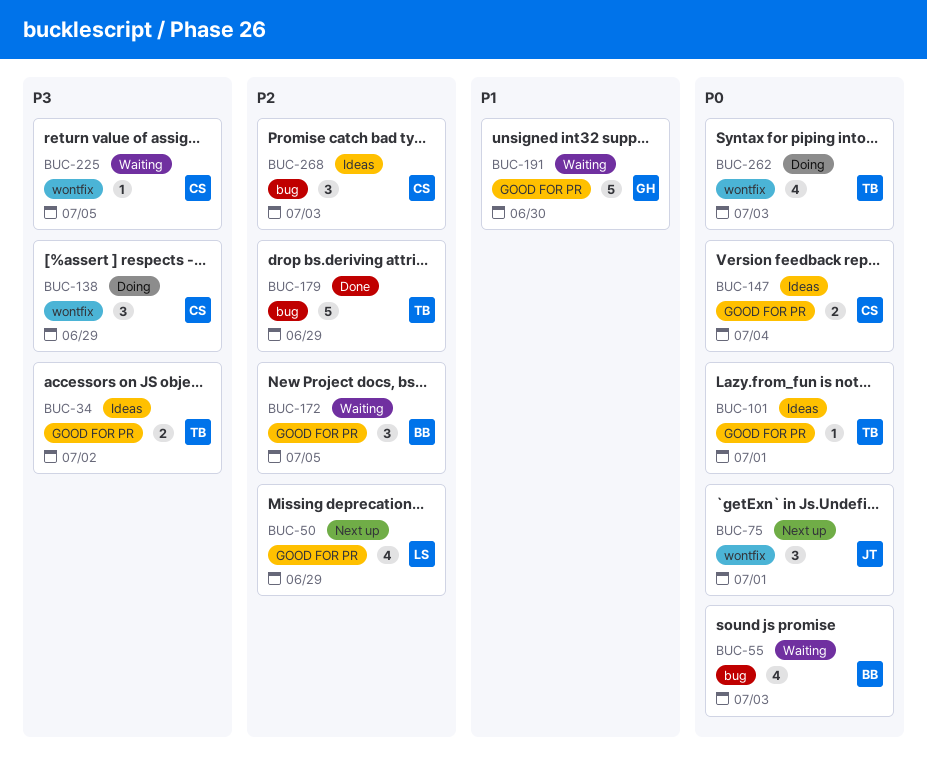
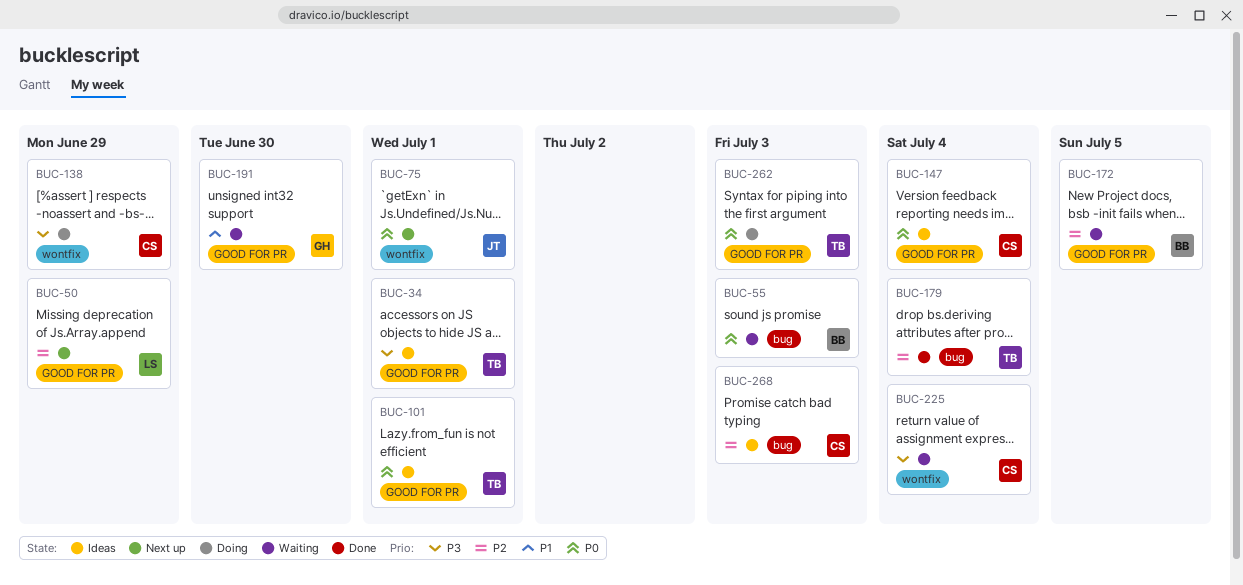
BUC-34, due: Jul 2 -> Jul 1
BUC-179, due: Jun 29 -> Jul 4
BUC-225, due: Jul 5 -> Jul 4
BUC-262, label: wontfix -> GOOD FOR PR

